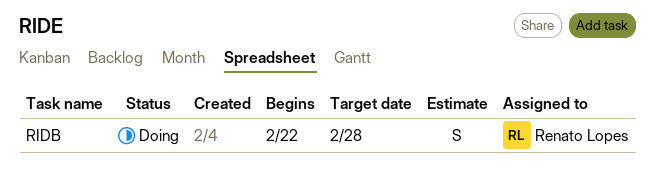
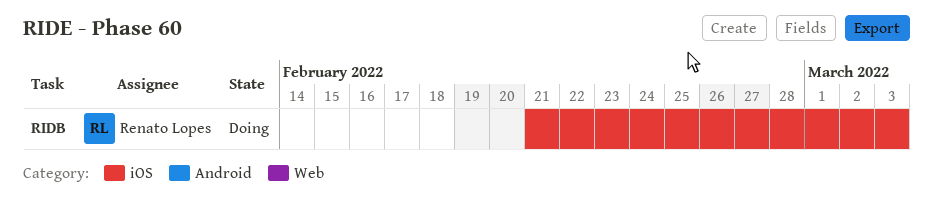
RIDB, start: Feb 22 -> Feb 21
RIDB, due: Feb 28 -> Mar 3

